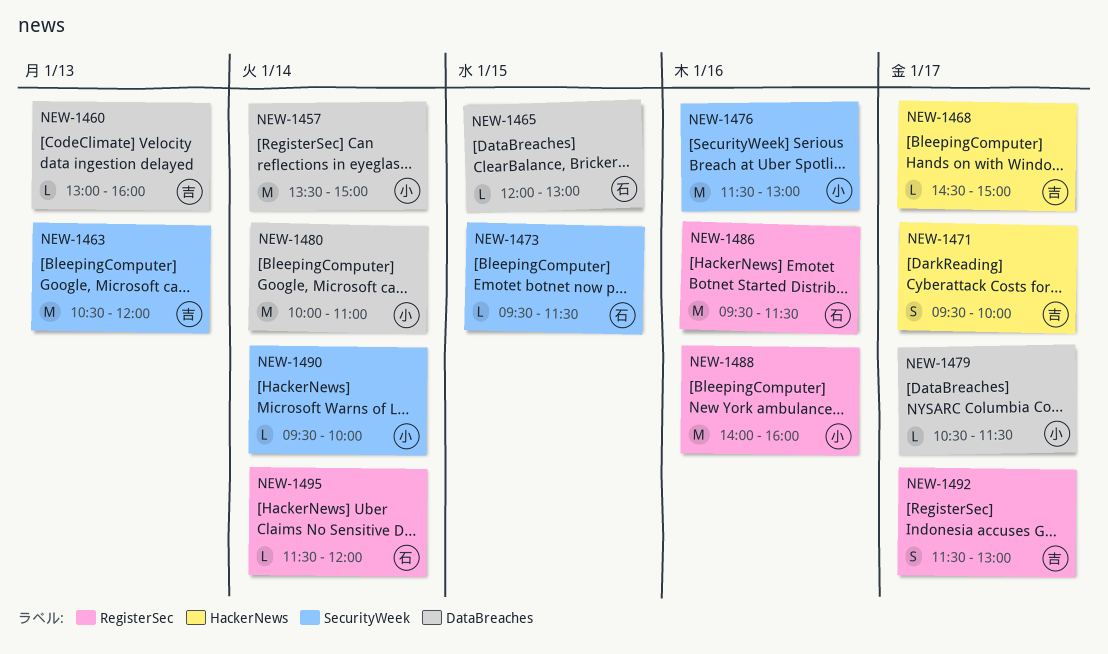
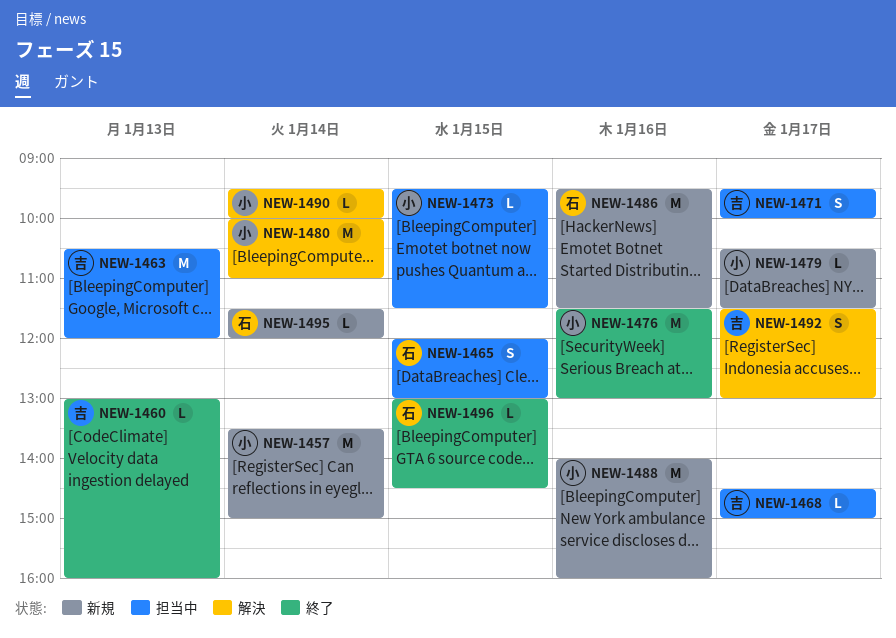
NEW-1465, estimate: L -> S
NEW-1473, owner: 石 -> 小
NEW-1496: none -> present

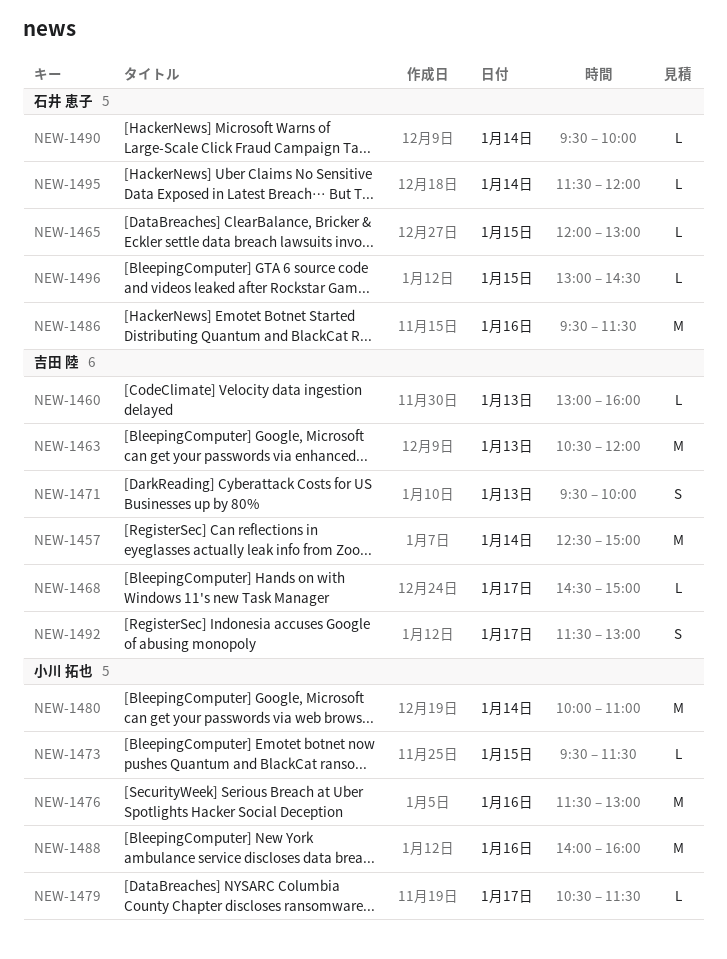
NEW-1457, owner: 小川 拓也 -> 吉田 陸
NEW-1457, begins: 13:30 -> 12:30
NEW-1465, estimate: S -> L
NEW-1471, day: Jan 17 -> Jan 13
NEW-1490, owner: 小川 拓也 -> 石井 恵子

